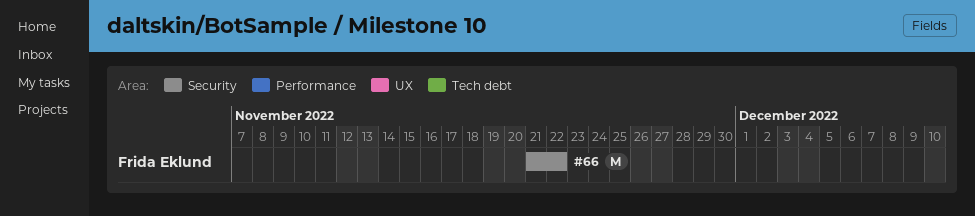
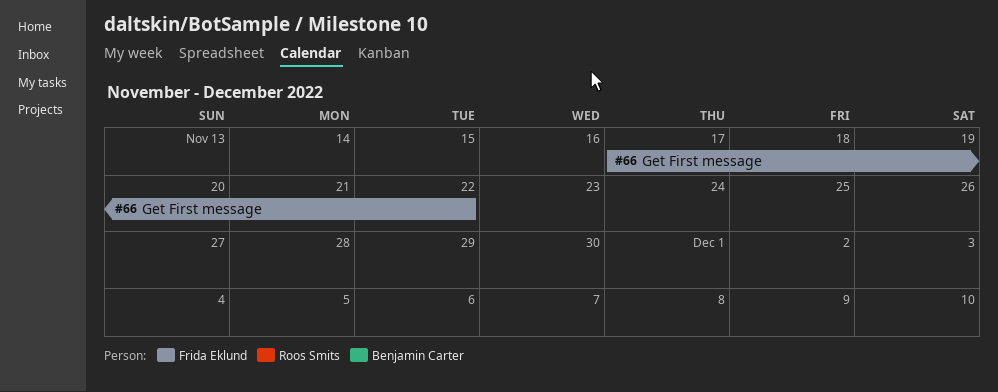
#66, start: Nov 21 -> Nov 17

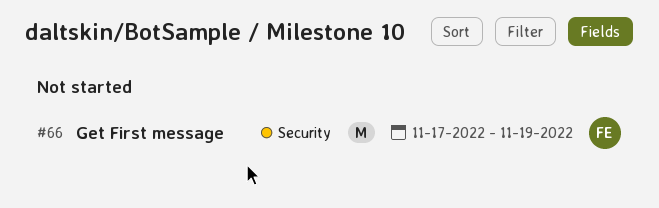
#66, due: Nov 22 -> Nov 19

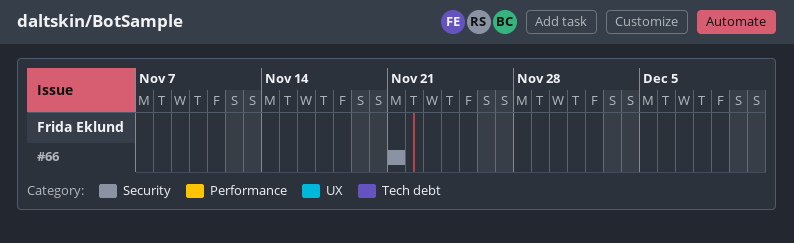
#66, start: Nov 17 -> Nov 21
#66, due: Nov 19 -> Nov 21

